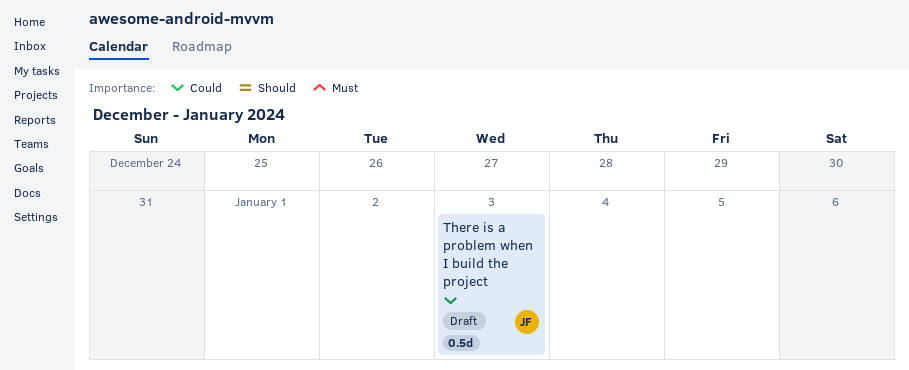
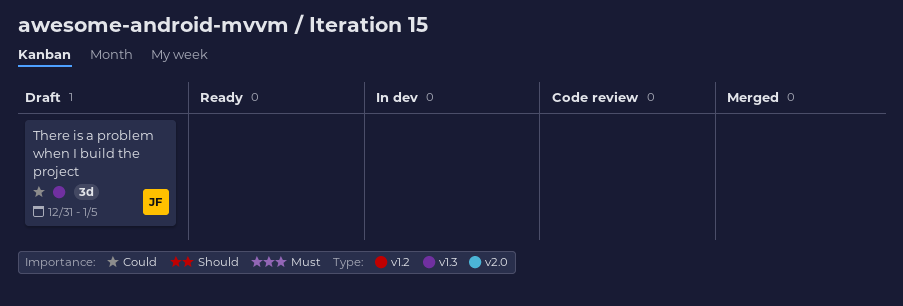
There is a problem when I build the project, estimate: 0.5d -> 3d
There is a problem when I build the project, due: Jan 3 -> Jan 5

